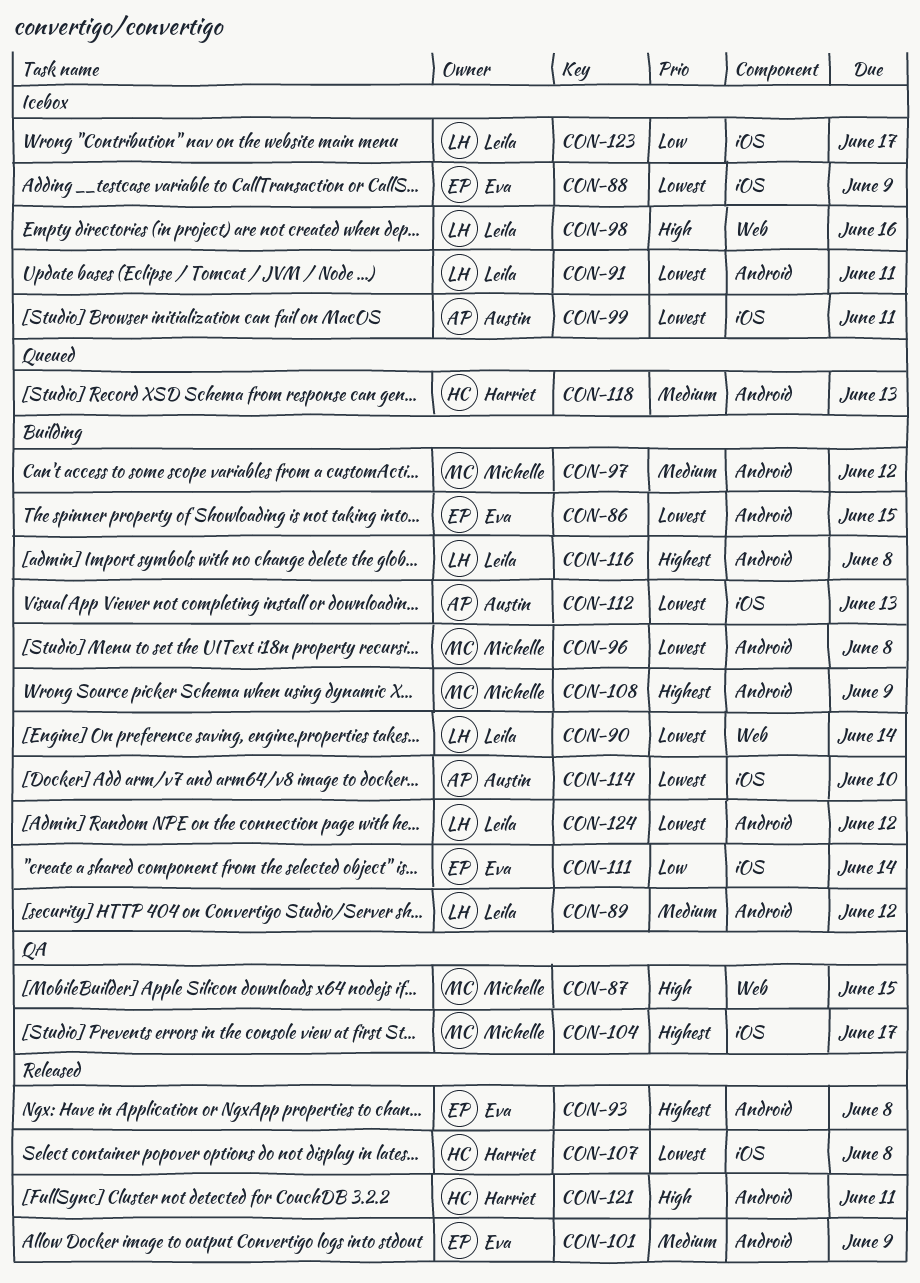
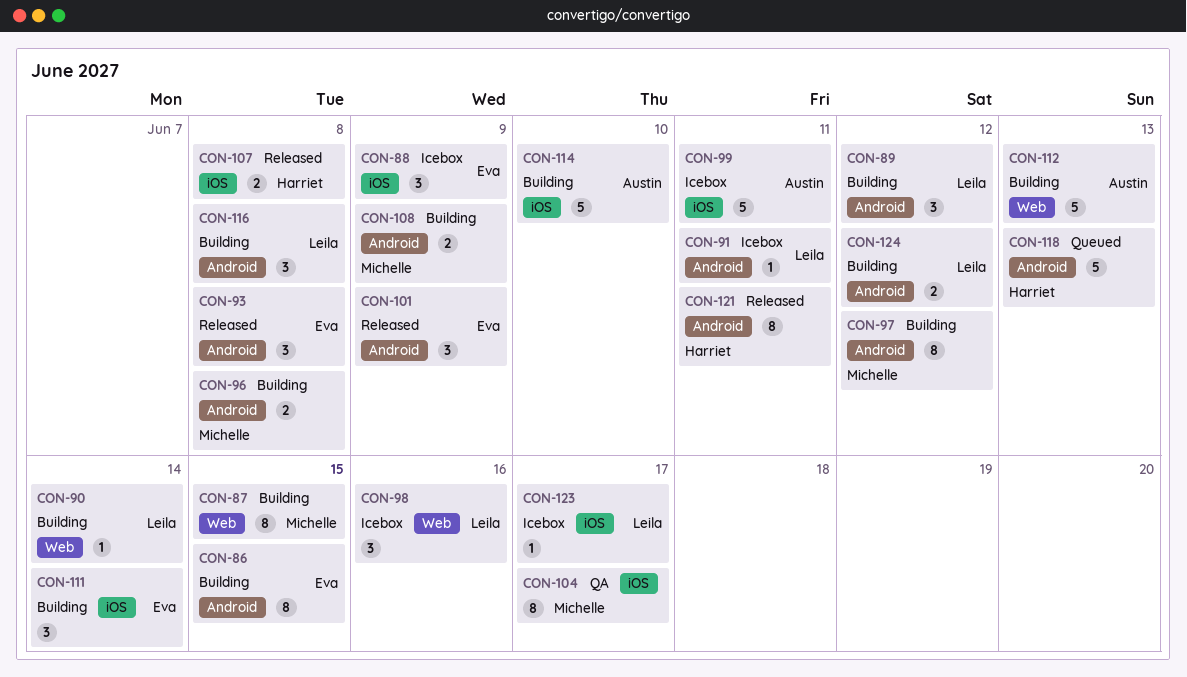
CON-87, status: QA -> Building
CON-112, label: iOS -> Web

